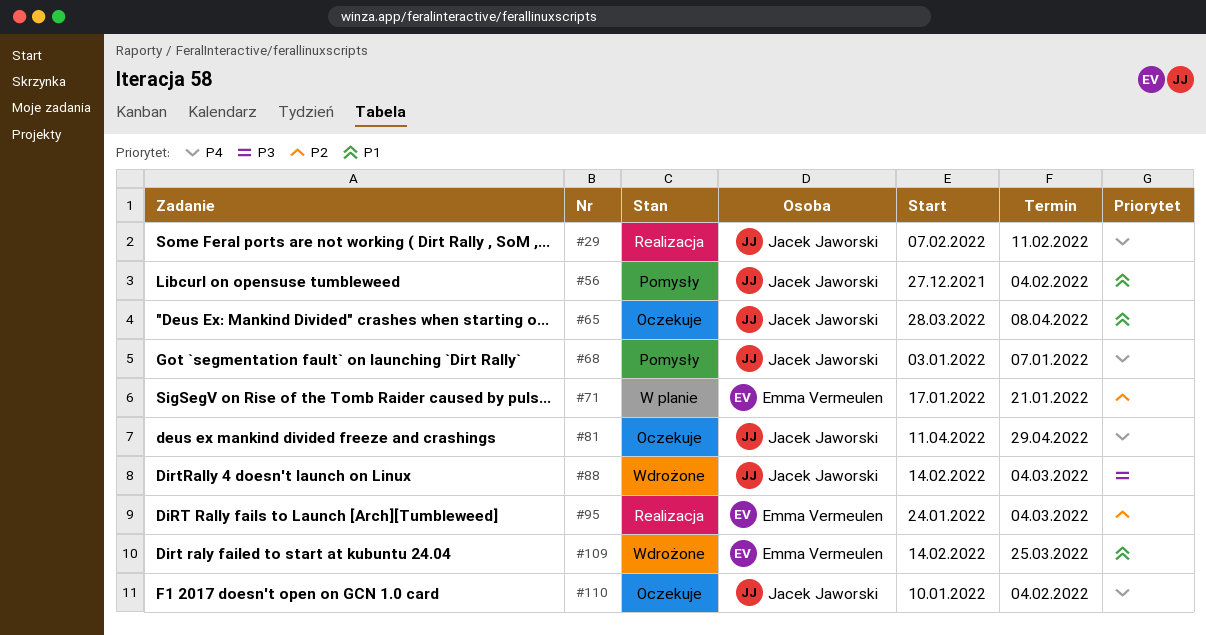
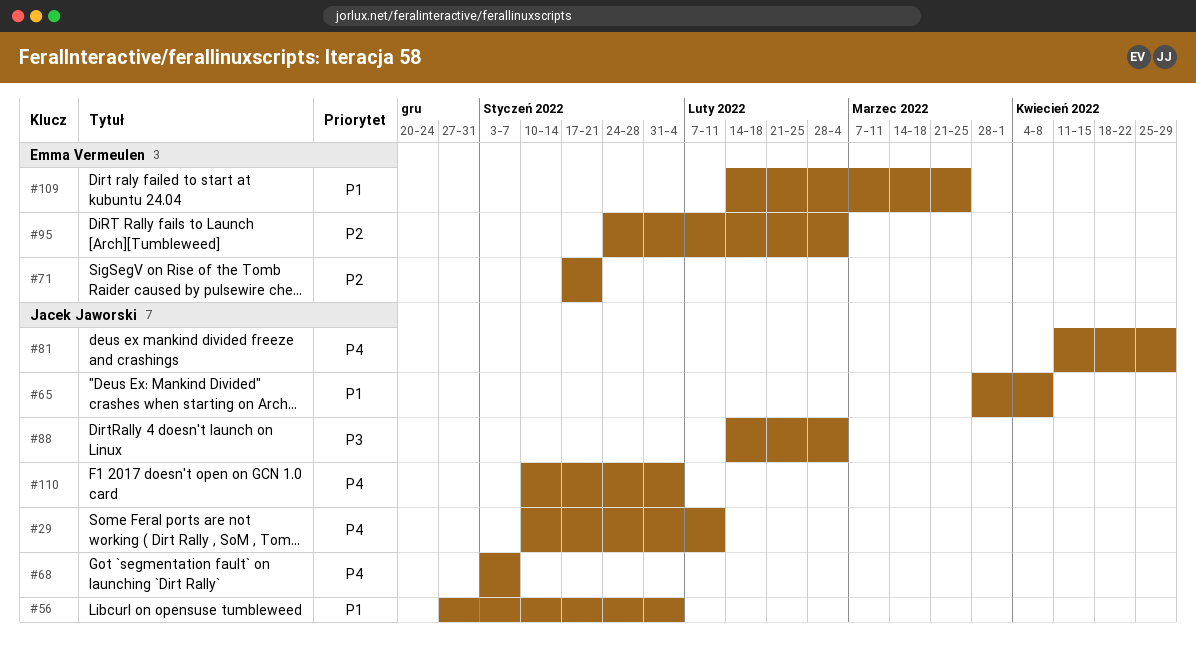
#29, start: Feb 7 -> Jan 10

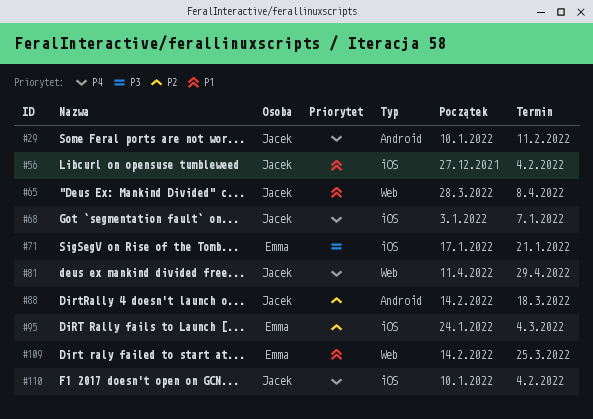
#71, priority: P2 -> P3
#88, priority: P3 -> P2
#88, due: Mar 4 -> Mar 18

